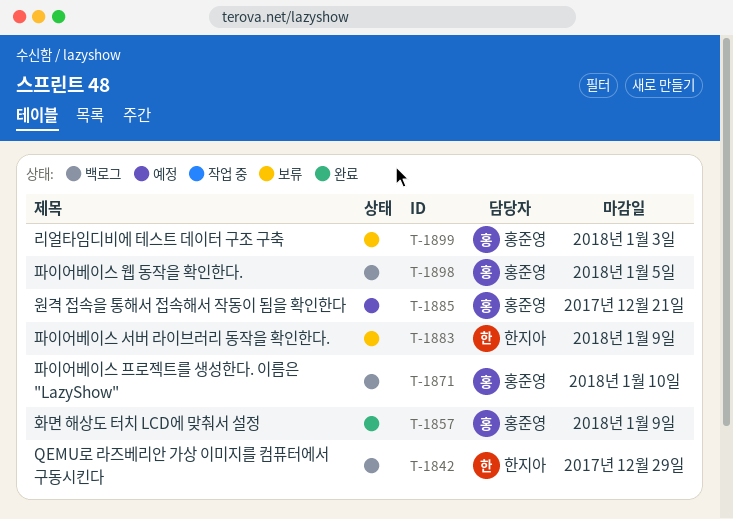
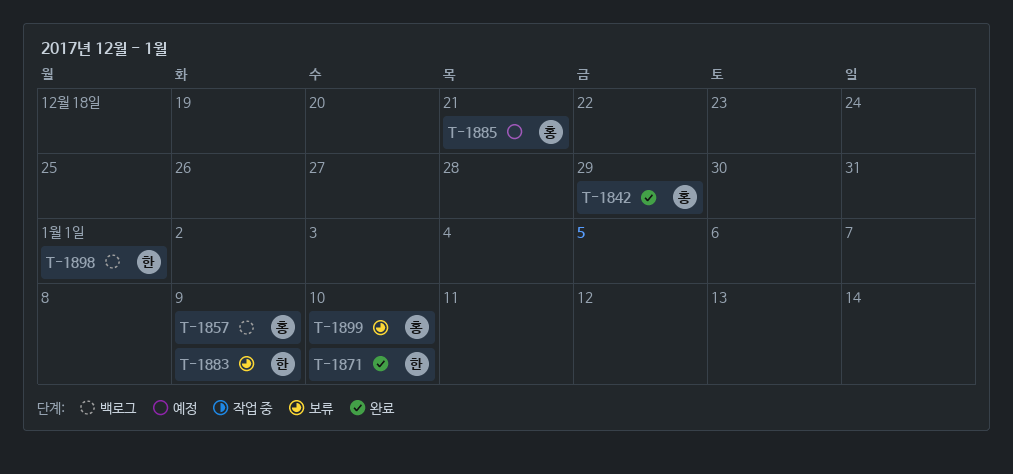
T-1842, status: 백로그 -> 완료
T-1842, owner: 한지아 -> 홍준영
T-1857, status: 완료 -> 백로그
T-1871, status: 백로그 -> 완료
T-1871, owner: 홍준영 -> 한지아
T-1898, owner: 홍준영 -> 한지아
T-1898, due: Jan 5 -> Jan 1
T-1899, due: Jan 3 -> Jan 10

